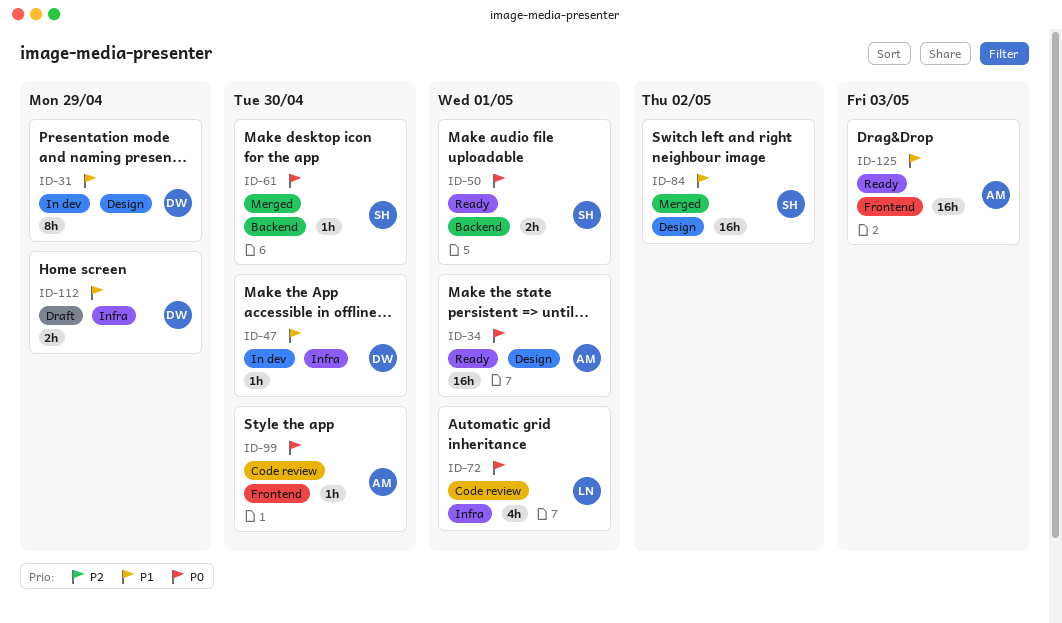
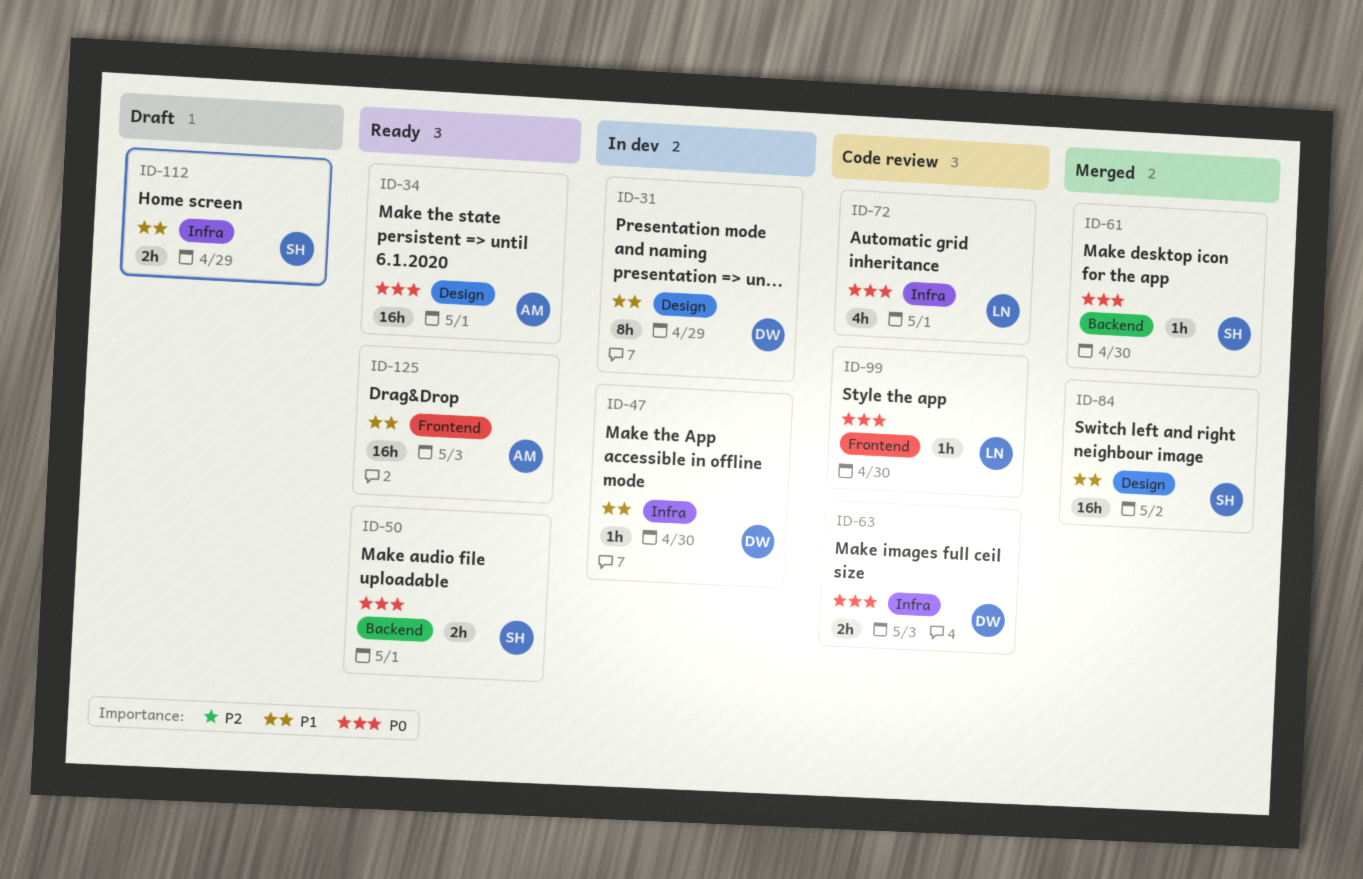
ID-63: none -> present
ID-99, owner: AM -> LN
ID-112, owner: DW -> SH

